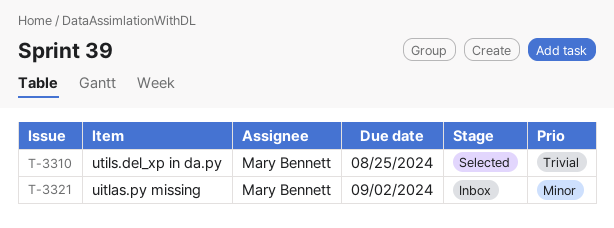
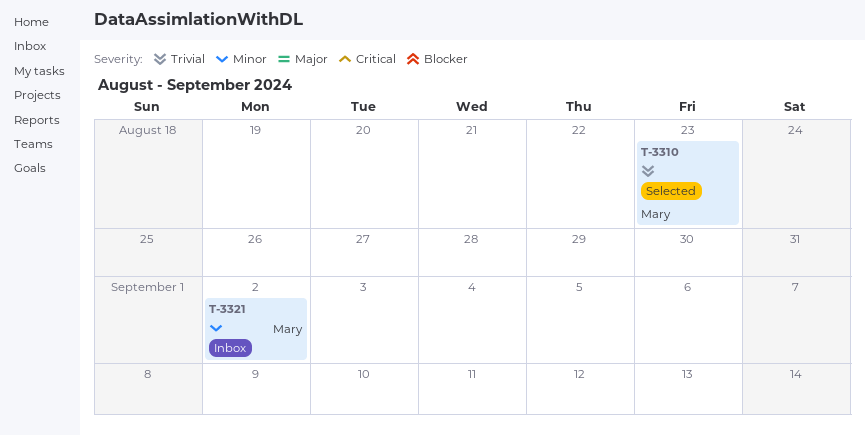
T-3310, due: Aug 25 -> Aug 23

